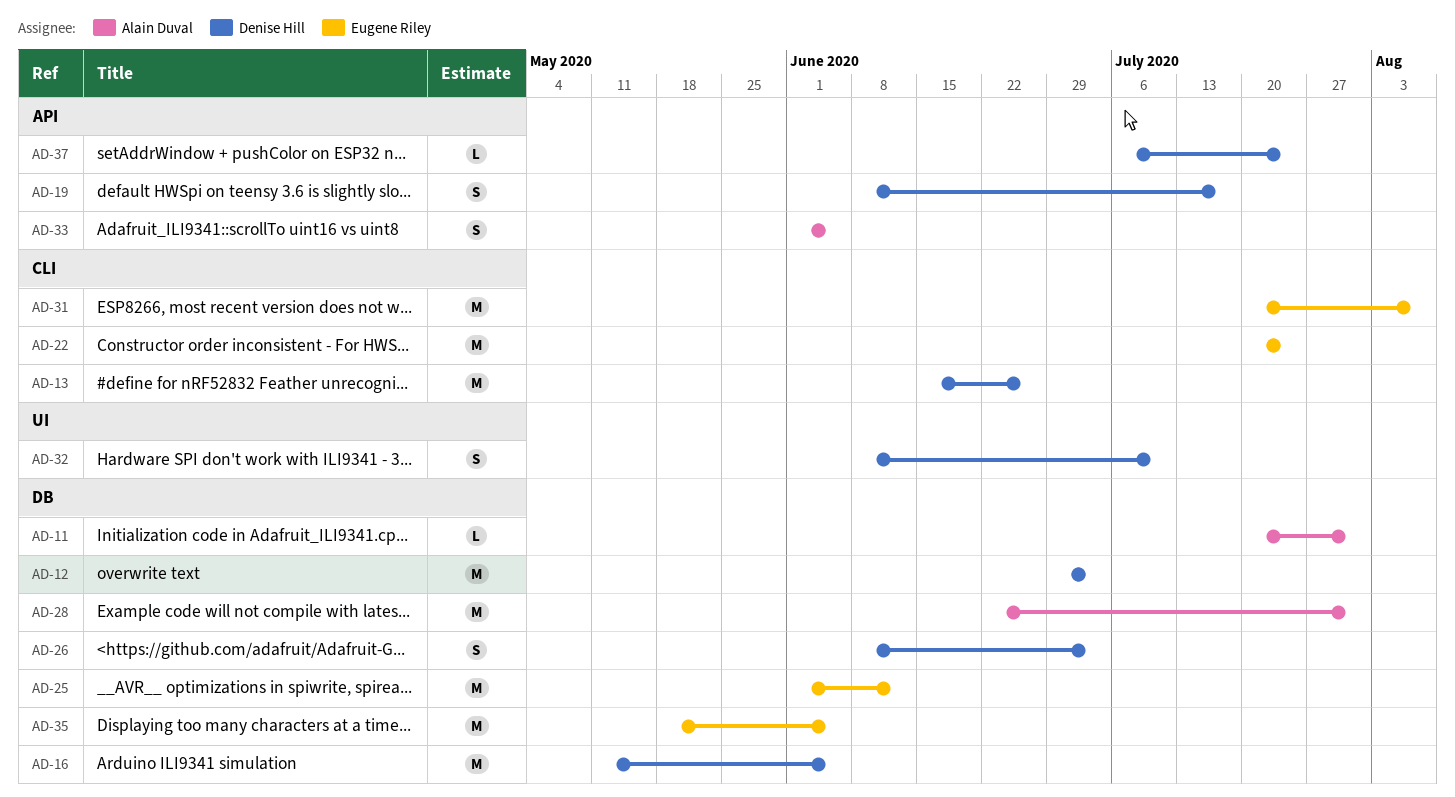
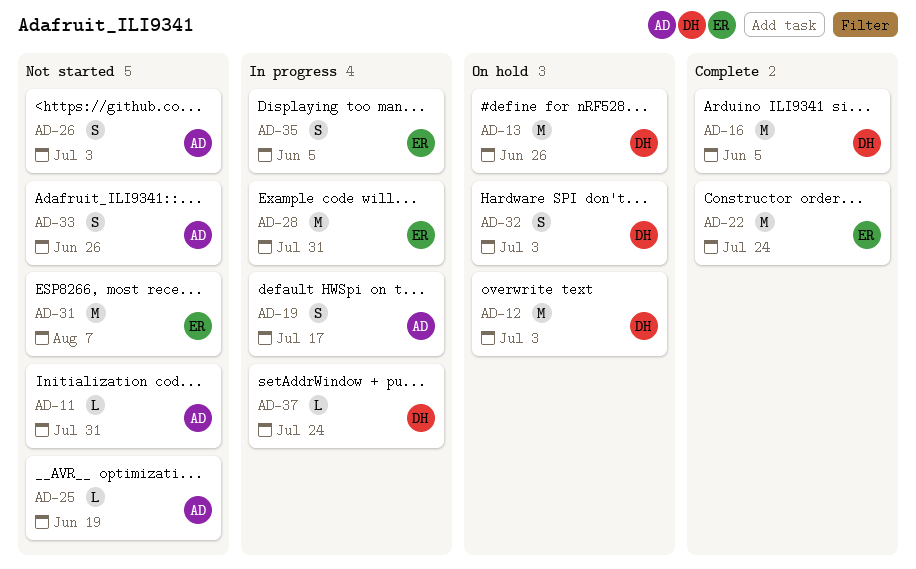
AD-19, owner: Denise Hill -> Alain Duval
AD-25, owner: Eugene Riley -> Alain Duval
AD-25, estimate: M -> L
AD-25, due: Jun 12 -> Jun 19
AD-26, owner: Denise Hill -> Alain Duval
AD-28, owner: Alain Duval -> Eugene Riley
AD-32, due: Jul 10 -> Jul 3
AD-33, due: Jun 5 -> Jun 26
AD-35, estimate: M -> S

